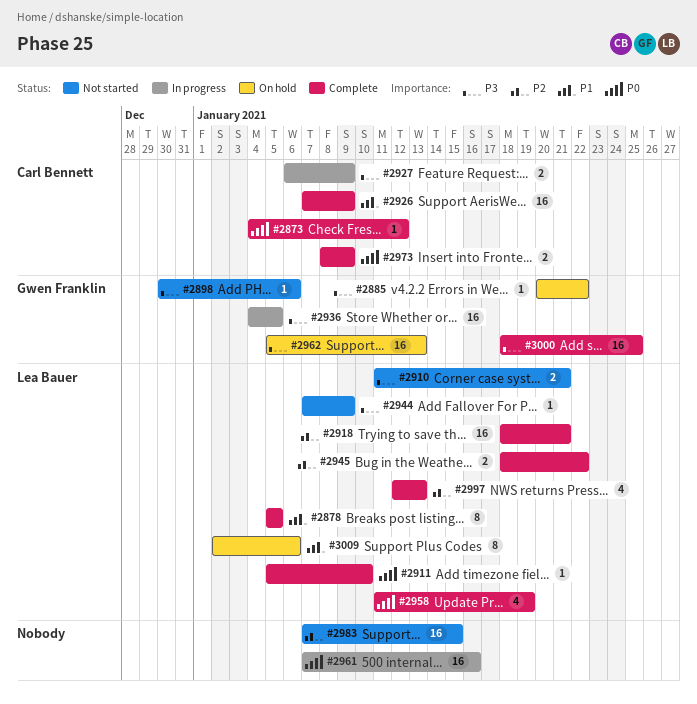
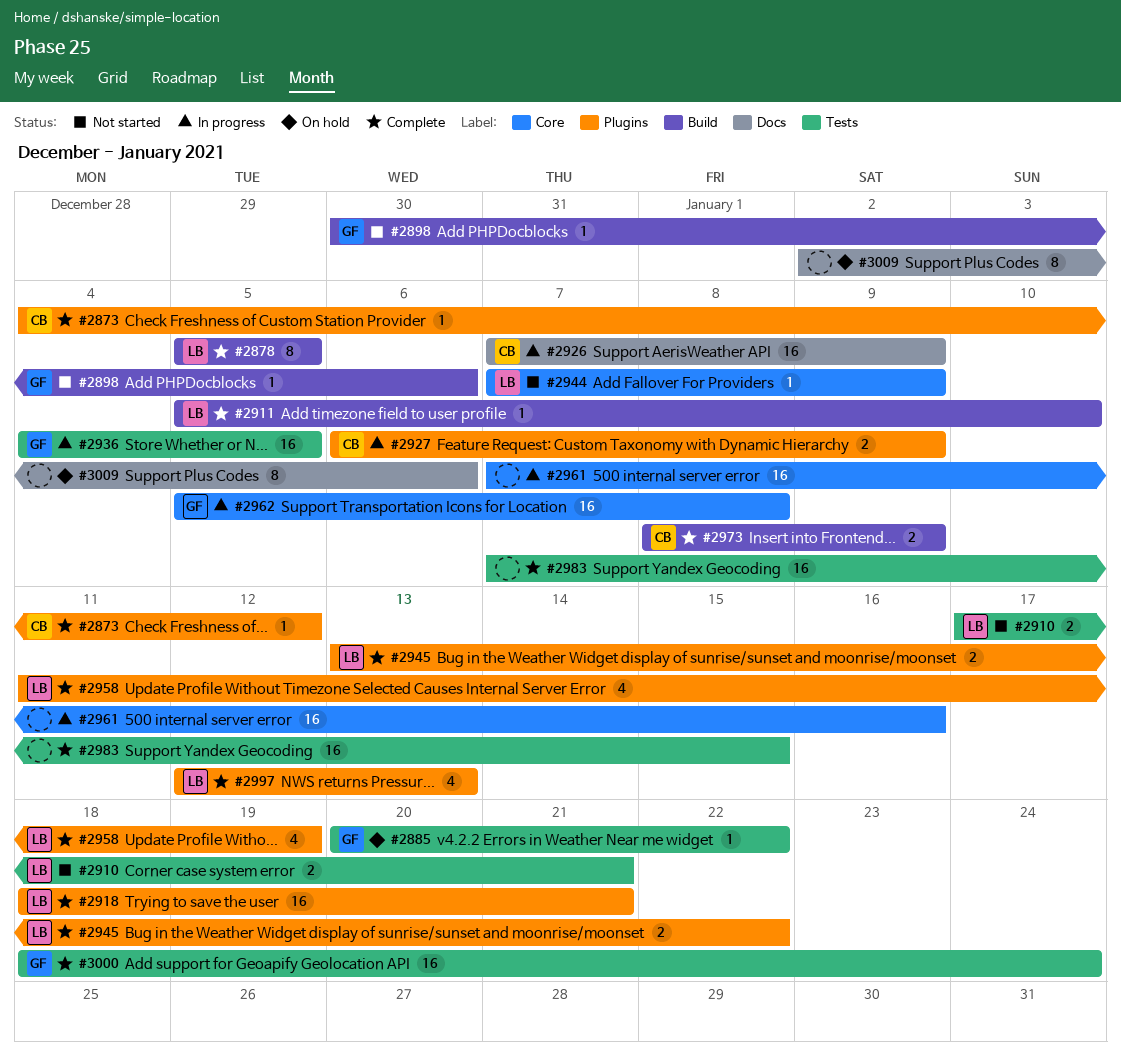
#2910, start: Jan 11 -> Jan 17
#2926, status: Complete -> In progress
#2945, start: Jan 18 -> Jan 13
#2962, status: On hold -> In progress
#2962, due: Jan 13 -> Jan 8
#2983, status: Not started -> Complete
#3000, due: Jan 25 -> Jan 24
#3009, owner: Lea Bauer -> none

